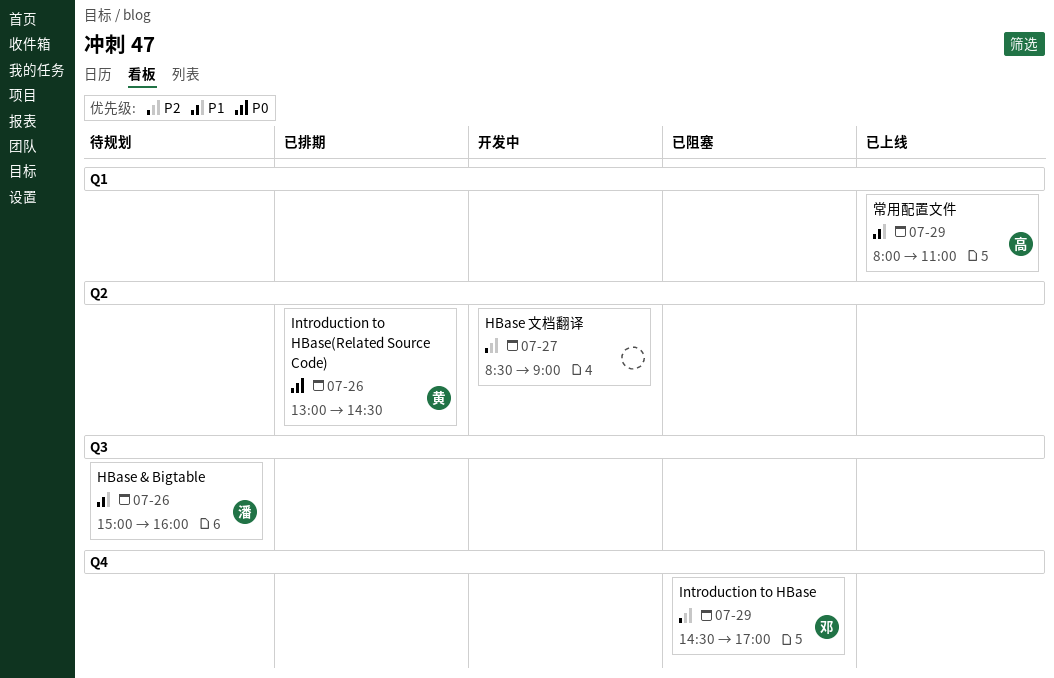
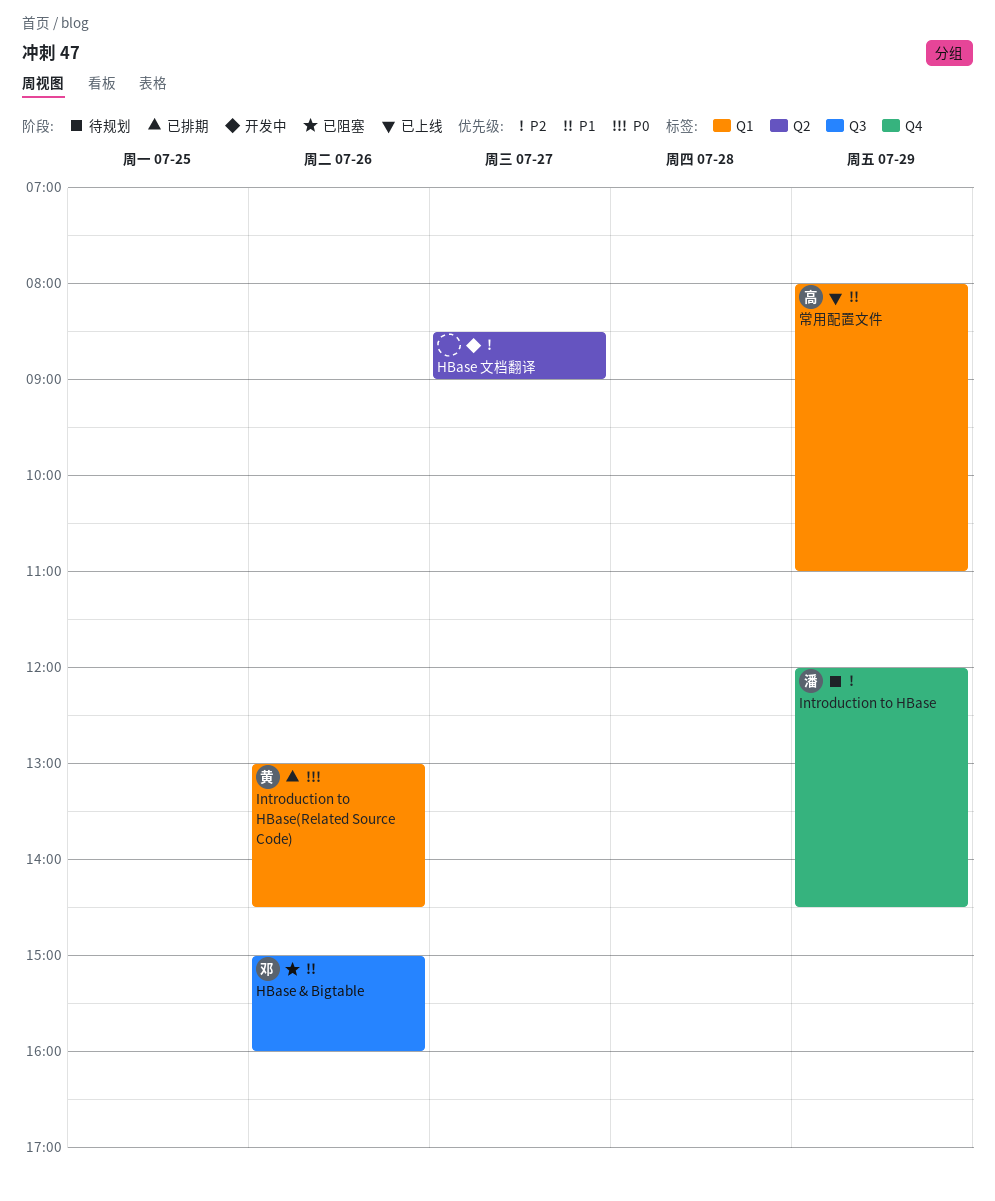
HBase & Bigtable, status: 待规划 -> 已阻塞
HBase & Bigtable, owner: 潘 -> 邓
Introduction to HBase, status: 已阻塞 -> 待规划
Introduction to HBase, owner: 邓 -> 潘
Introduction to HBase, begins: 14:30 -> 12:00
Introduction to HBase, ends: 17:00 -> 14:30
Introduction to HBase(Related Source Code), label: Q2 -> Q1

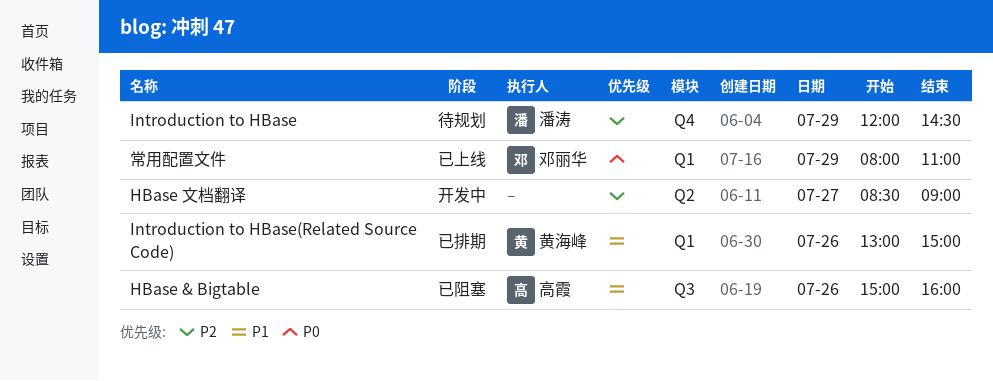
HBase & Bigtable, owner: 邓丽华 -> 高霞
Introduction to HBase(Related Source Code), priority: P0 -> P1
Introduction to HBase(Related Source Code), ends: 14:30 -> 15:00
常用配置文件, owner: 高霞 -> 邓丽华
常用配置文件, priority: P1 -> P0

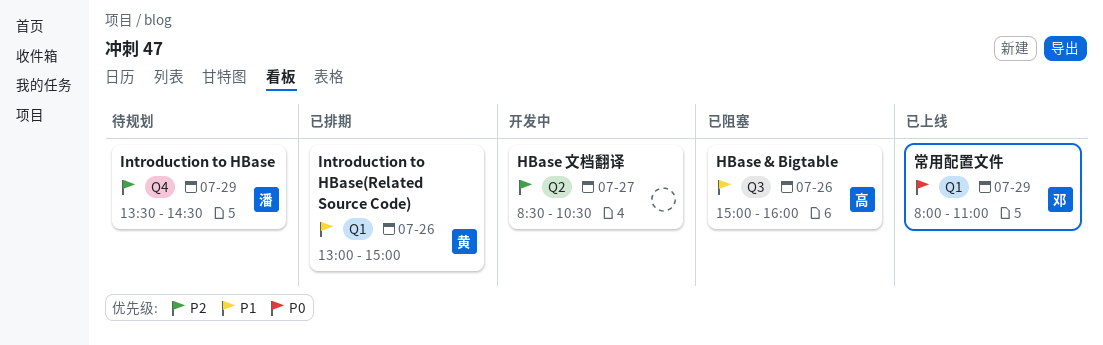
HBase 文档翻译, ends: 09:00 -> 10:30
Introduction to HBase, begins: 12:00 -> 13:30

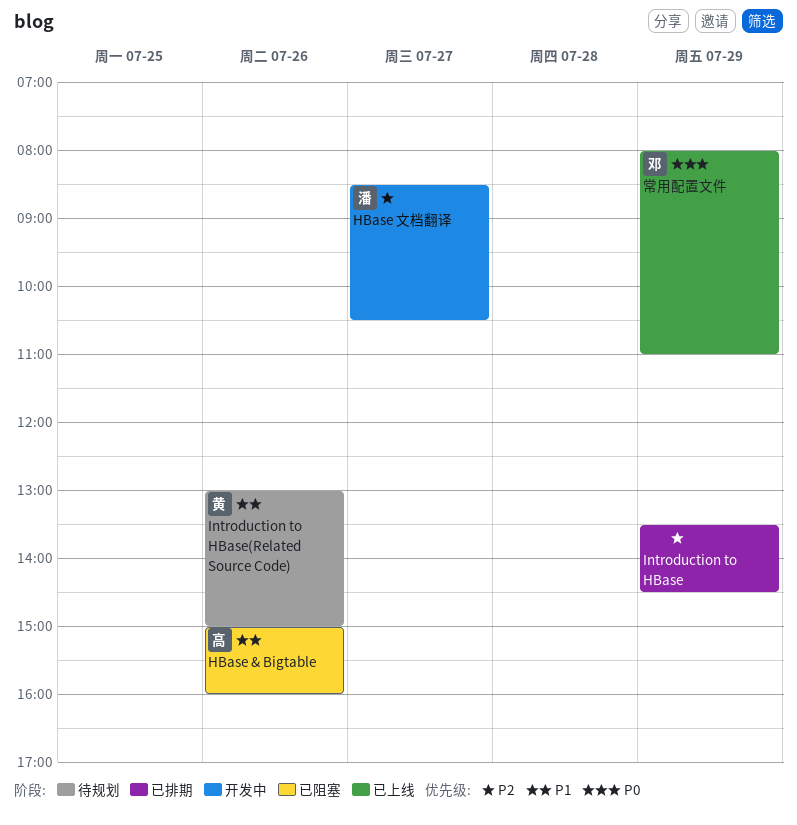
HBase 文档翻译, owner: none -> 潘
Introduction to HBase, status: 待规划 -> 已排期
Introduction to HBase, owner: 潘 -> none
Introduction to HBase(Related Source Code), status: 已排期 -> 待规划

